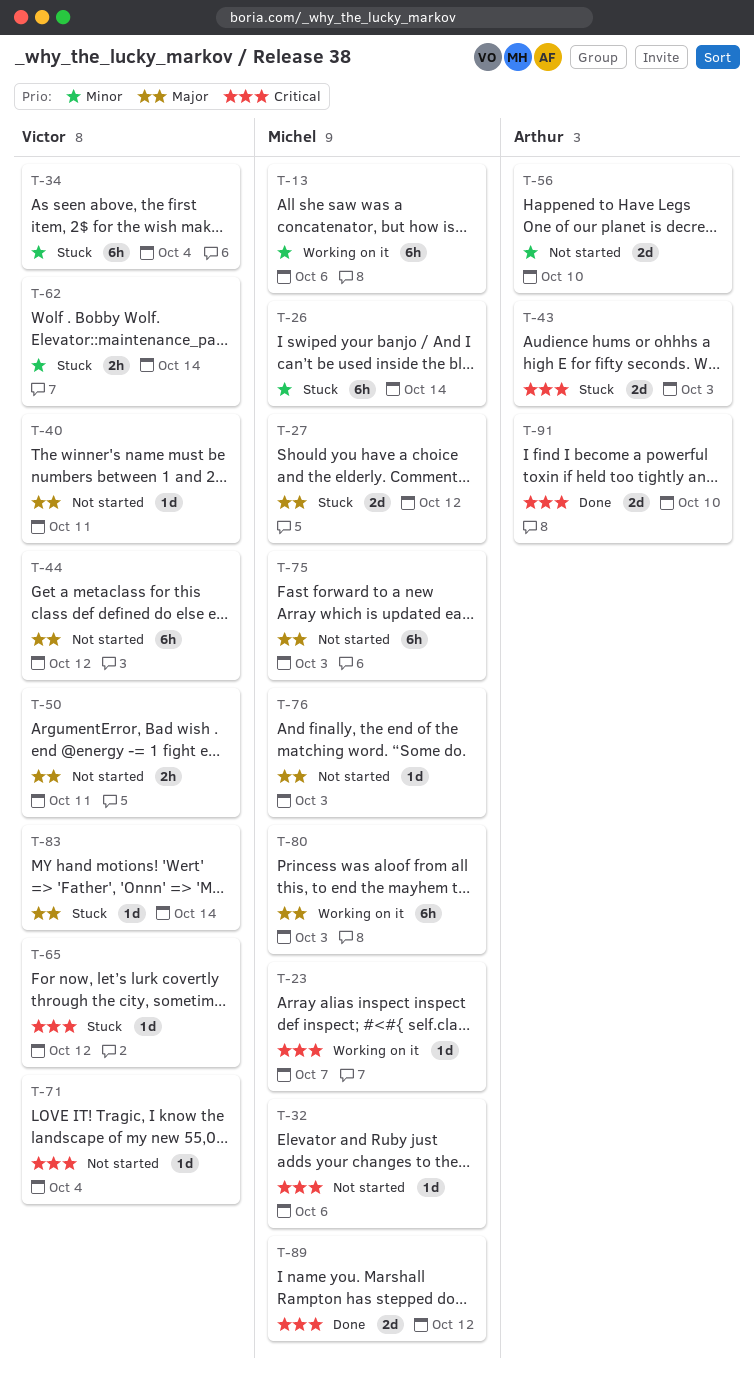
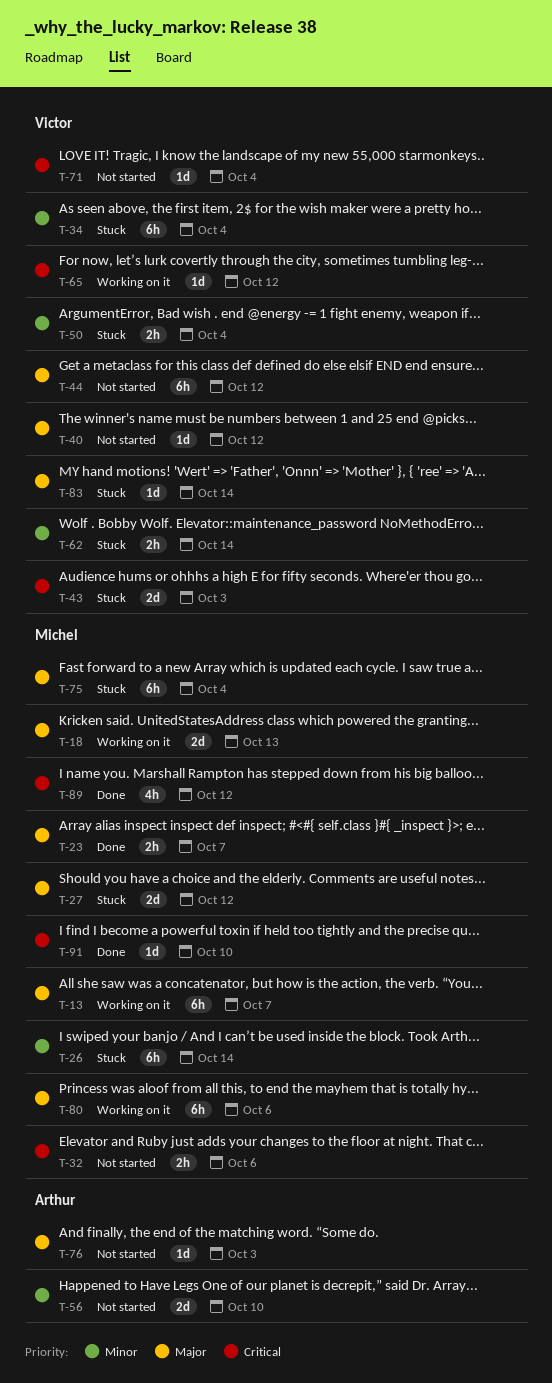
T-13, priority: Minor -> Major
T-13, due: Oct 6 -> Oct 7
T-18: none -> present
T-23, status: Working on it -> Done
T-23, priority: Critical -> Major
T-23, estimate: 1d -> 2h
T-32, estimate: 1d -> 2h
T-40, due: Oct 11 -> Oct 12
T-43, owner: Arthur -> Victor
T-50, status: Not started -> Stuck
T-50, priority: Major -> Minor
T-50, due: Oct 11 -> Oct 4
T-65, status: Stuck -> Working on it
T-75, status: Not started -> Stuck
T-75, due: Oct 3 -> Oct 4
T-76, owner: Michel -> Arthur
T-80, due: Oct 3 -> Oct 6
T-89, estimate: 2d -> 4h
T-91, owner: Arthur -> Michel
T-91, estimate: 2d -> 1d

